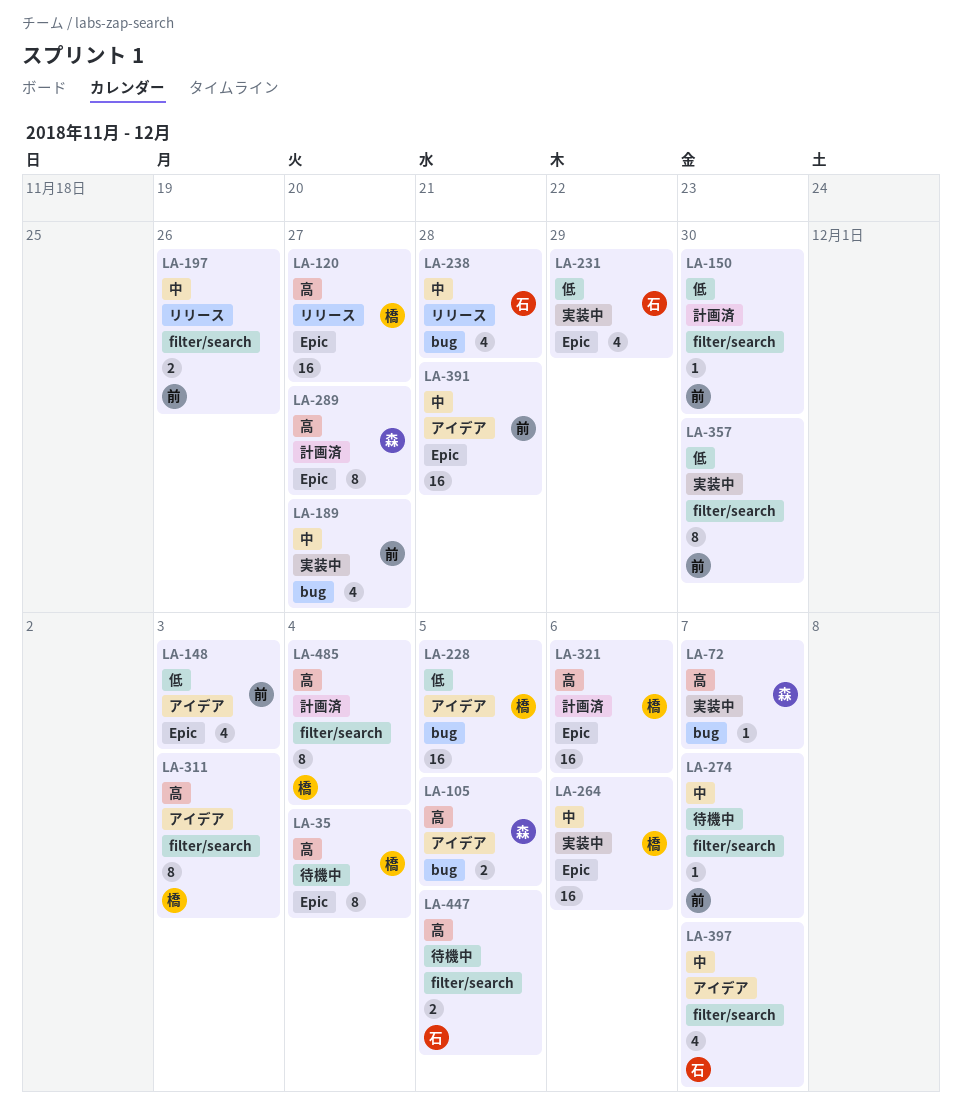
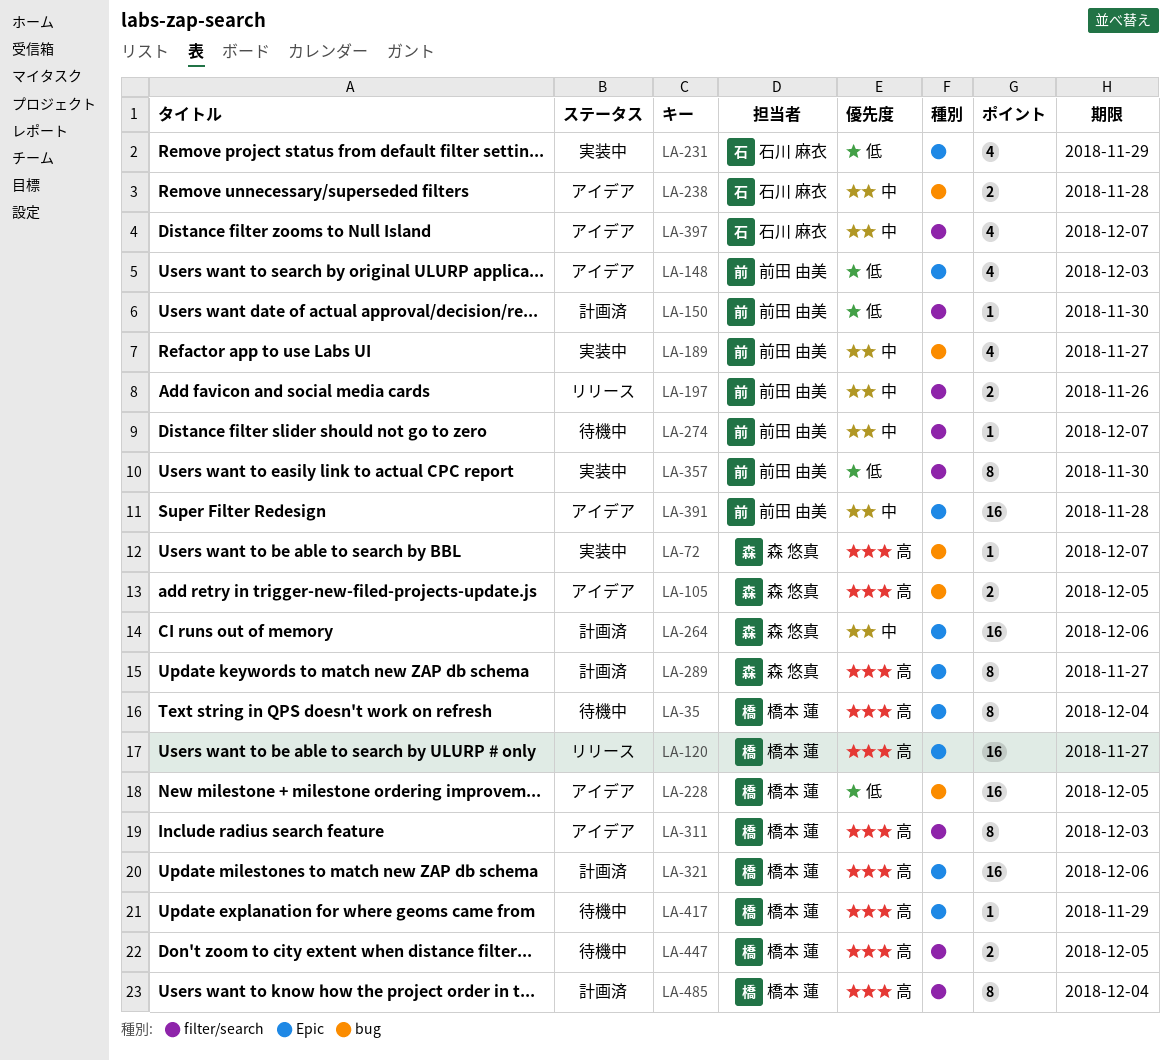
LA-238, status: リリース -> アイデア
LA-238, estimate: 4 -> 2
LA-264, status: 実装中 -> 計画済
LA-264, owner: 橋本 蓮 -> 森 悠真
LA-417: none -> present
LA-447, owner: 石川 麻衣 -> 橋本 蓮

